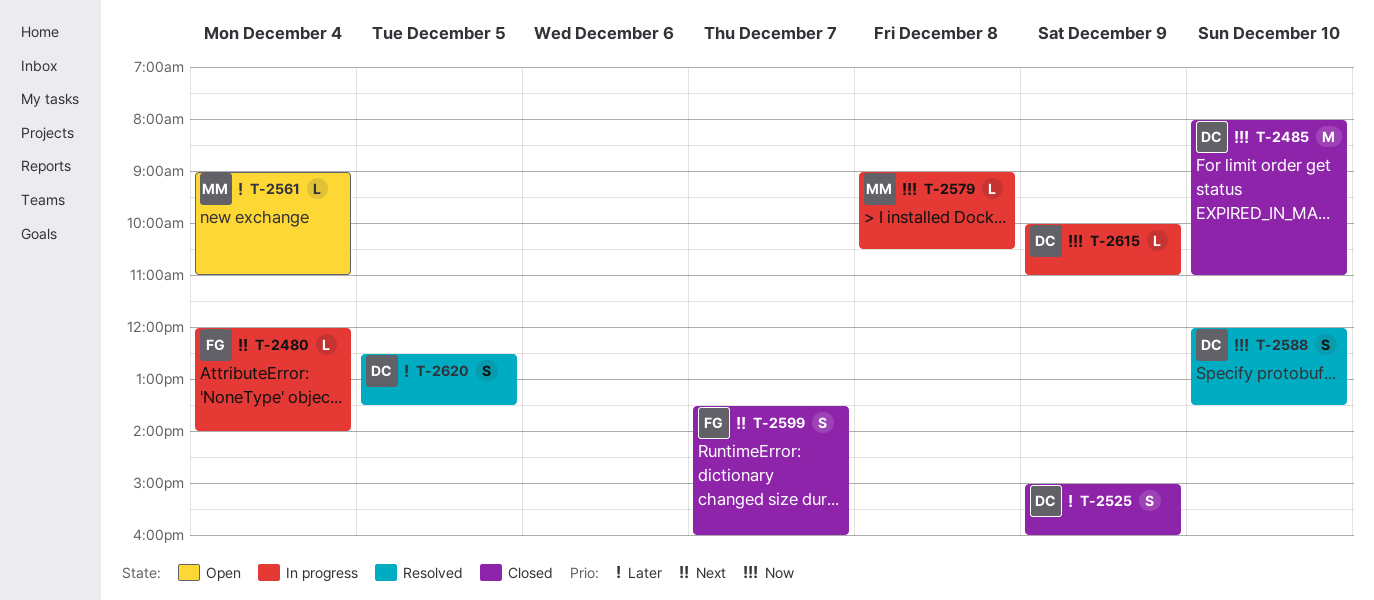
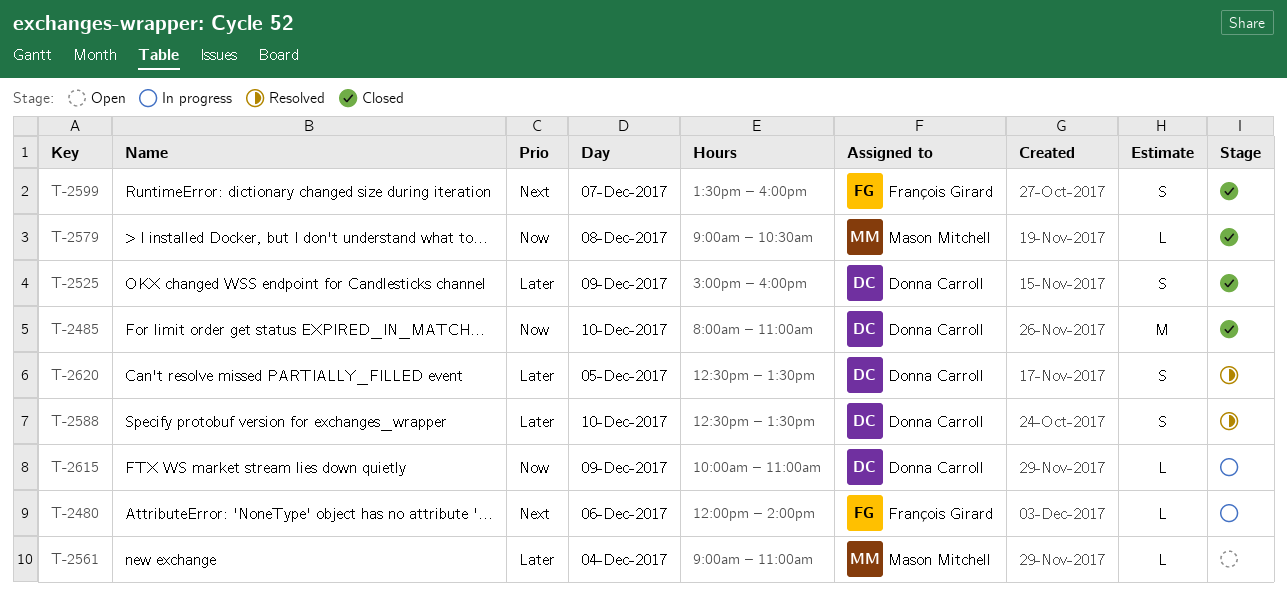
T-2480, day: Dec 4 -> Dec 6
T-2579, status: In progress -> Closed
T-2588, priority: Now -> Later
T-2588, begins: 12:00 -> 12:30

